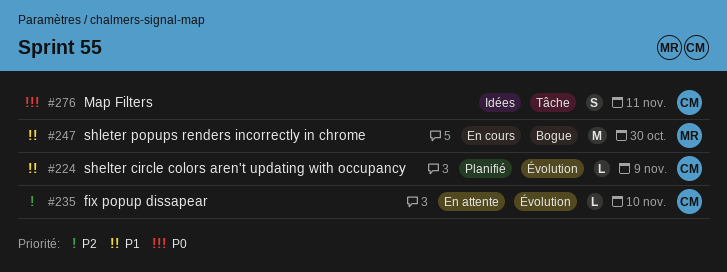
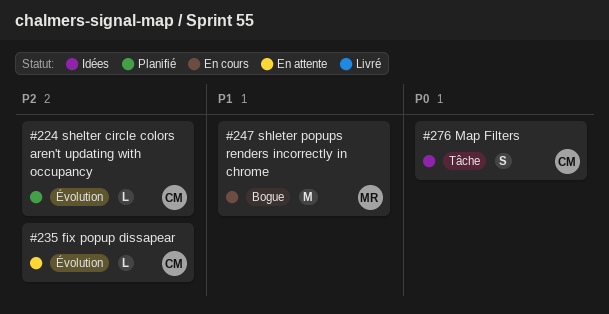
#224, priority: P1 -> P2

